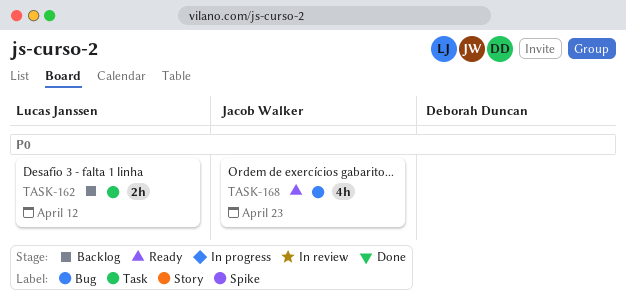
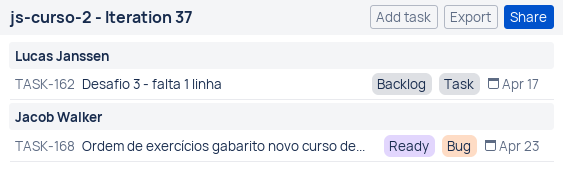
TASK-162, due: Apr 12 -> Apr 17

